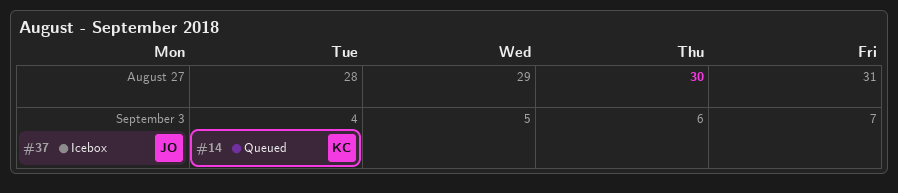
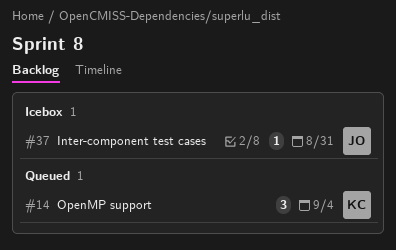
#37, due: Sep 3 -> Aug 31

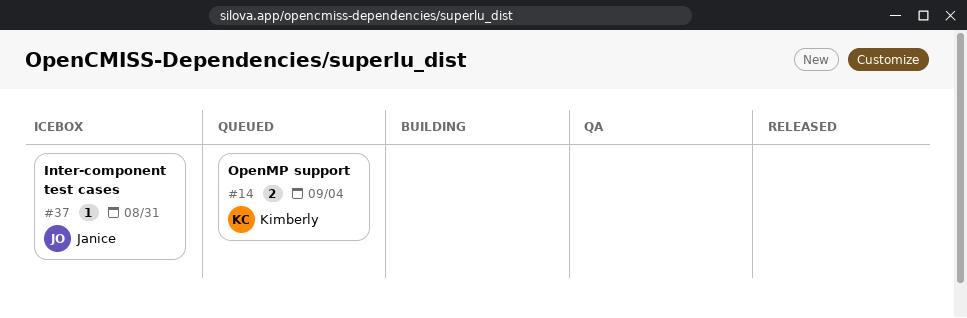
#14, estimate: 3 -> 2

